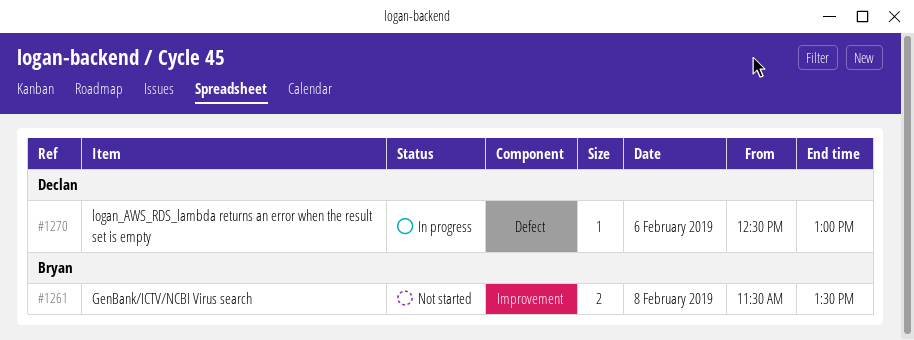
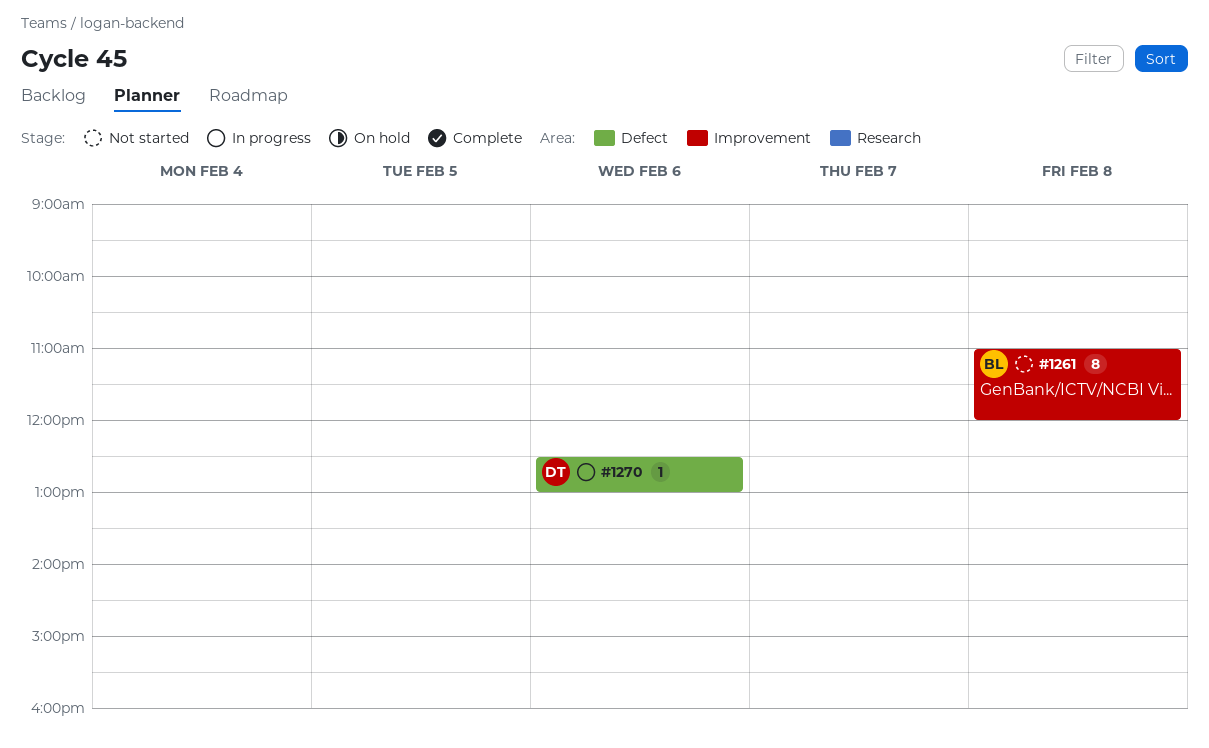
#1261, estimate: 2 -> 8
#1261, begins: 11:30 -> 11:00
#1261, ends: 13:30 -> 12:00

